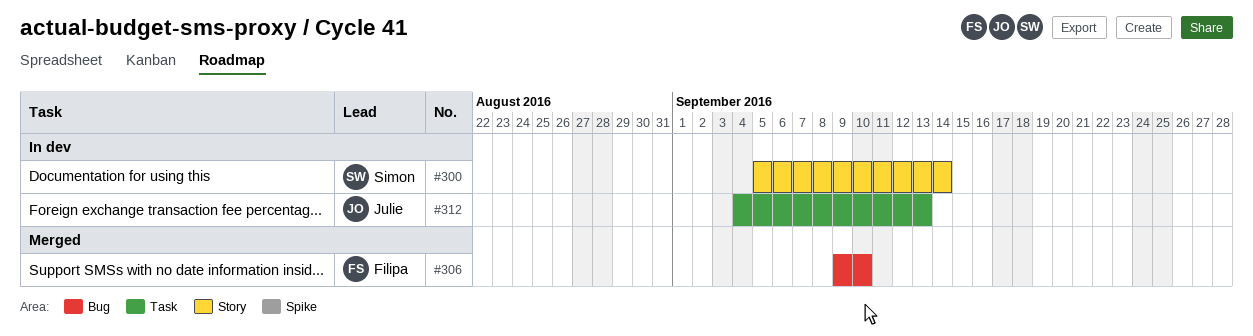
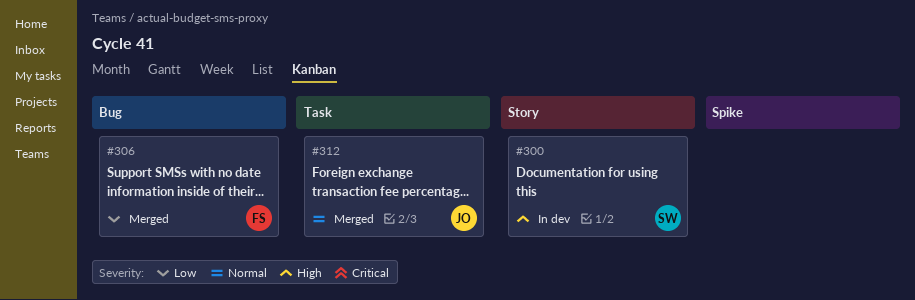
#312, status: In dev -> Merged

